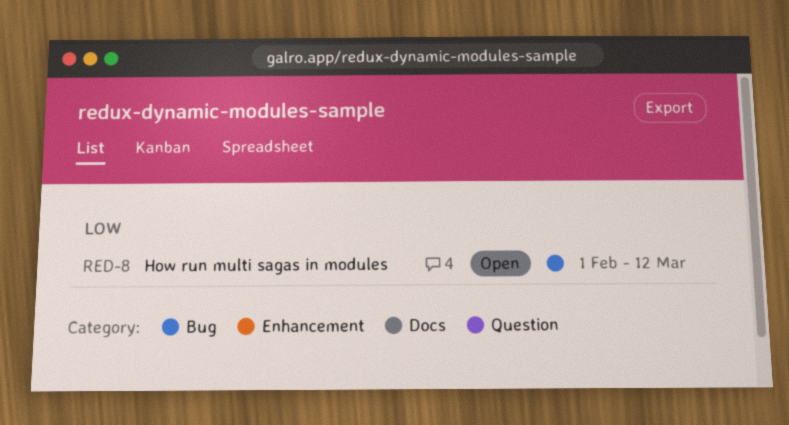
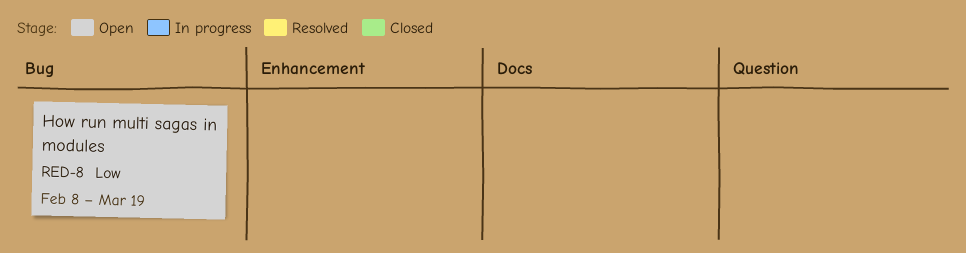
RED-8, start: Feb 1 -> Feb 8
RED-8, due: Mar 12 -> Mar 19

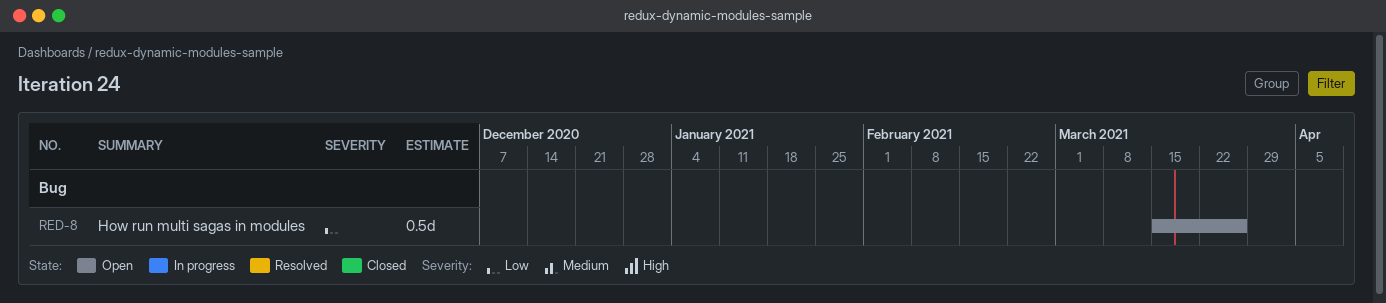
RED-8, start: Feb 8 -> Mar 15
RED-8, due: Mar 19 -> Mar 26

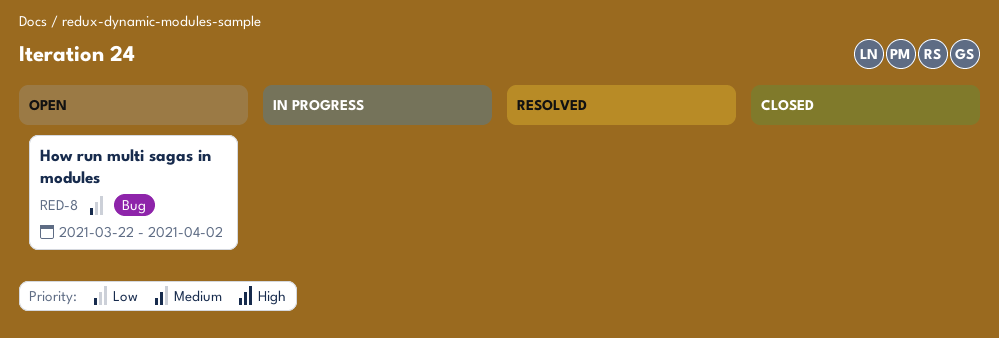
RED-8, start: Mar 15 -> Mar 22
RED-8, due: Mar 26 -> Apr 2

